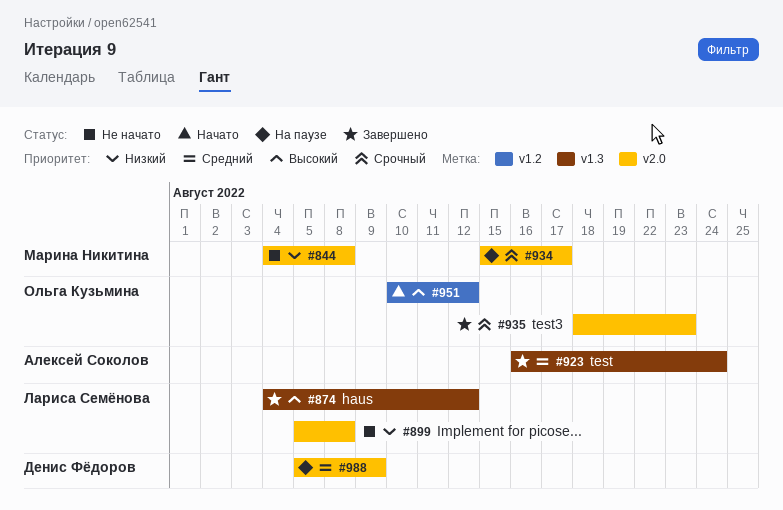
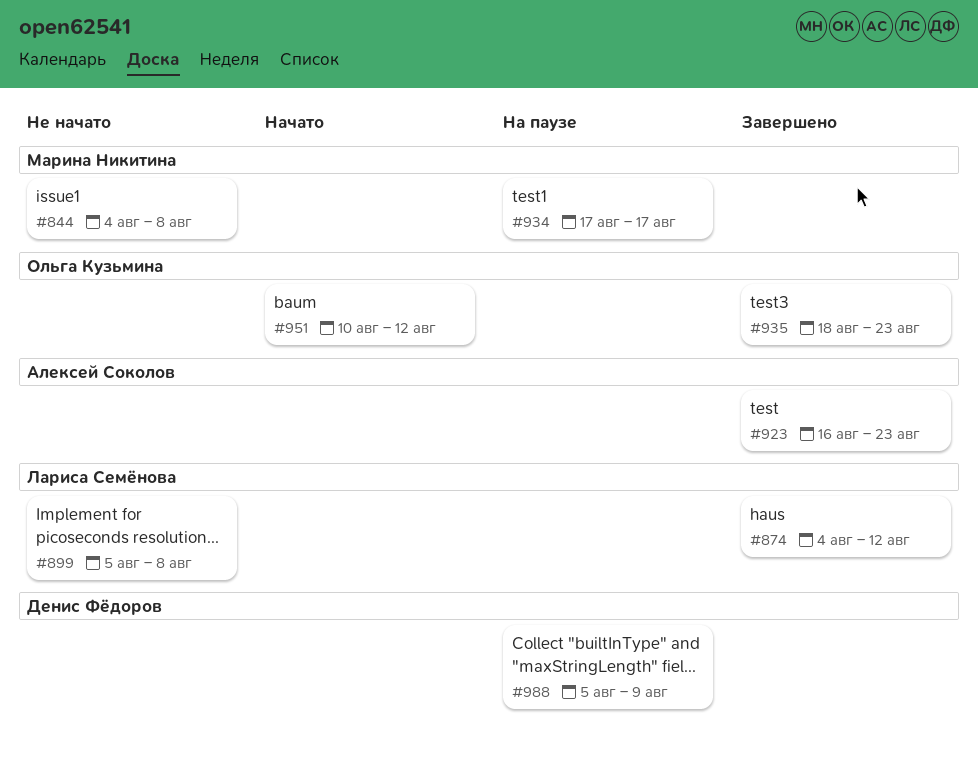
#923, due: Aug 24 -> Aug 23
#934, start: Aug 15 -> Aug 17

